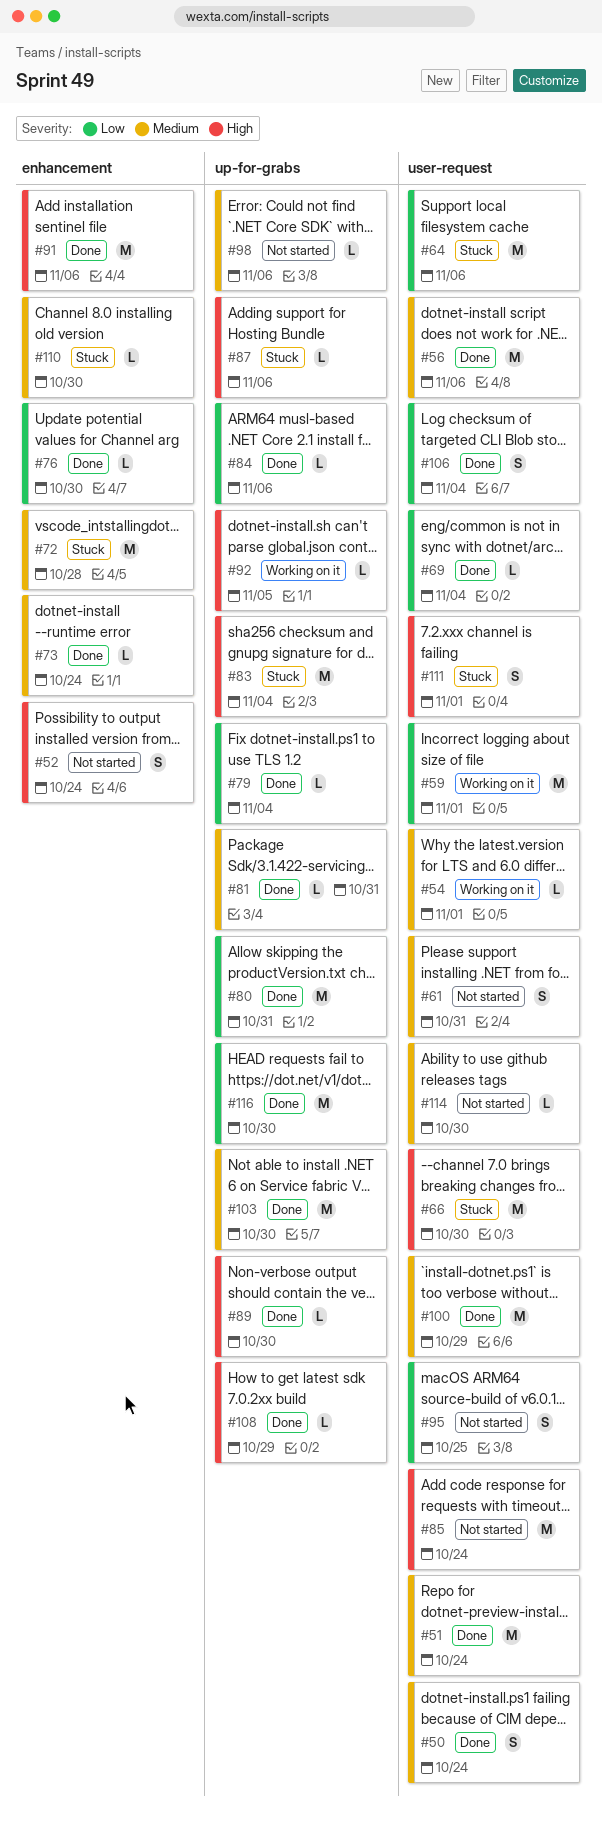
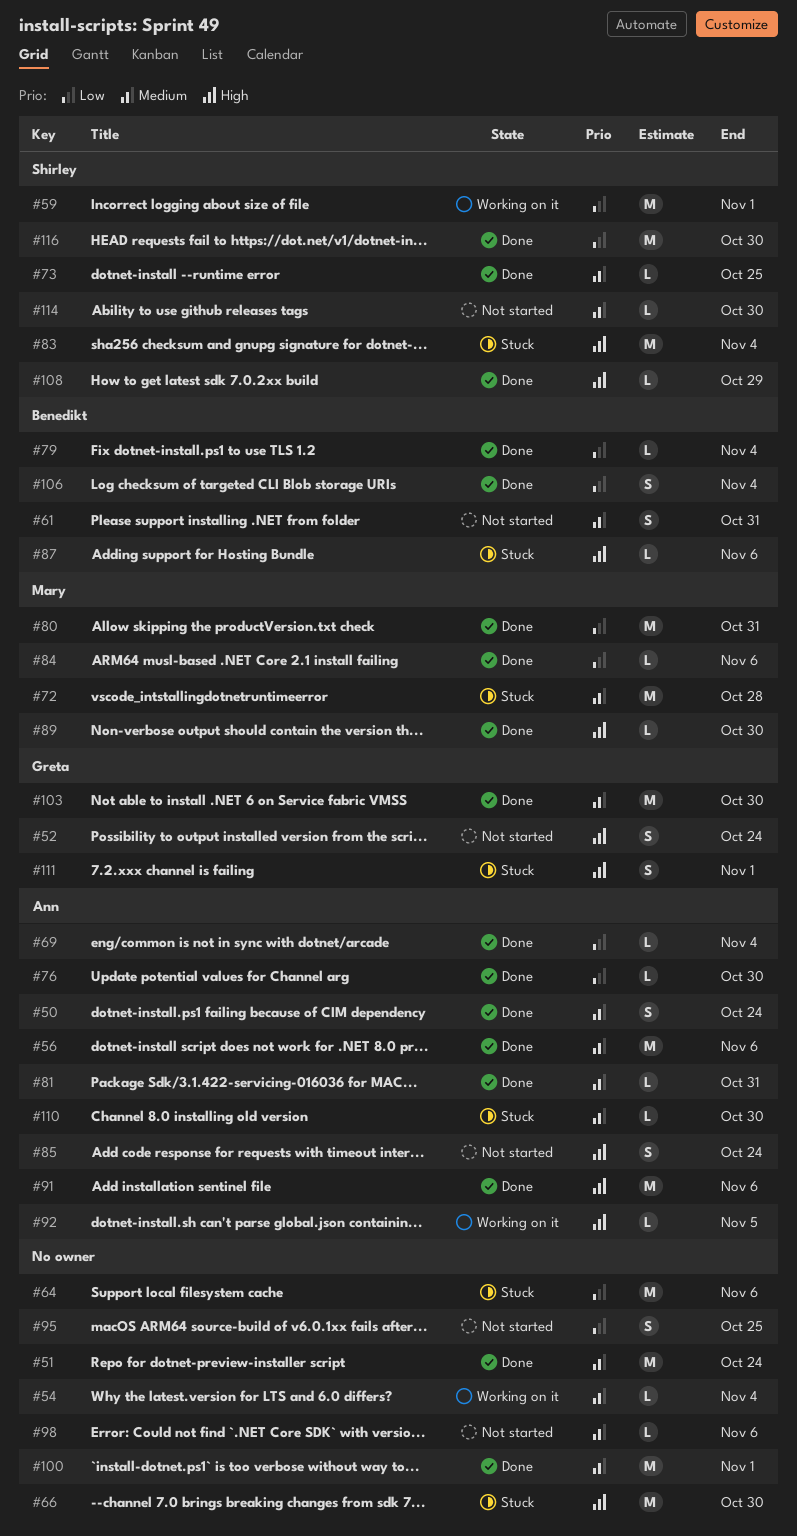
#54, due: Nov 1 -> Nov 4
#73, due: Oct 24 -> Oct 25
#85, estimate: M -> S
#100, due: Oct 29 -> Nov 1

